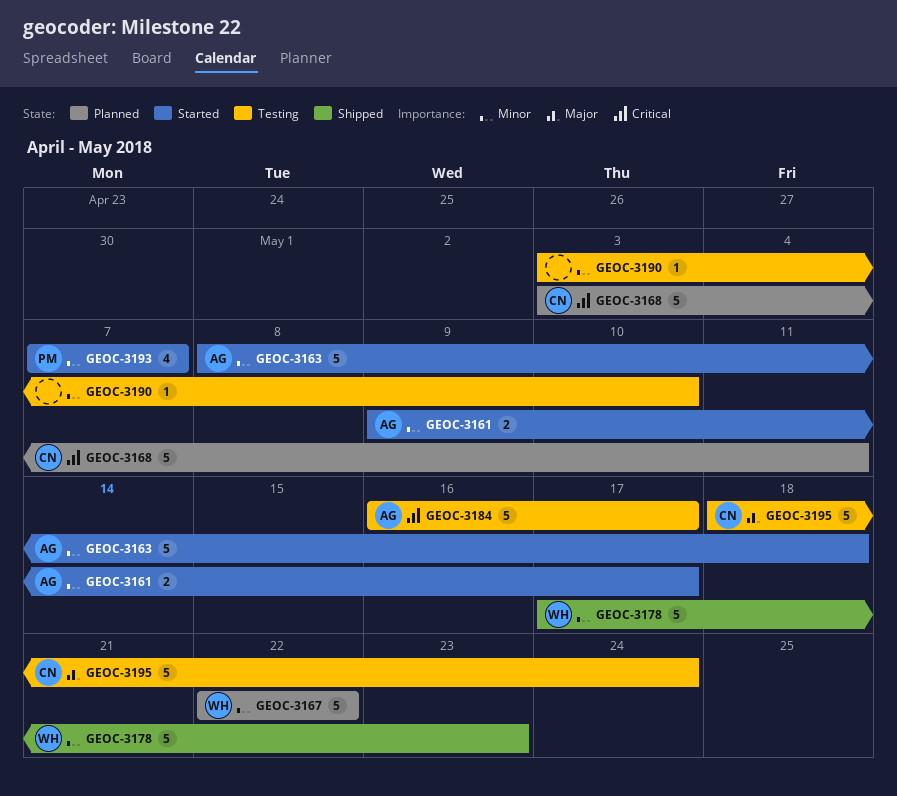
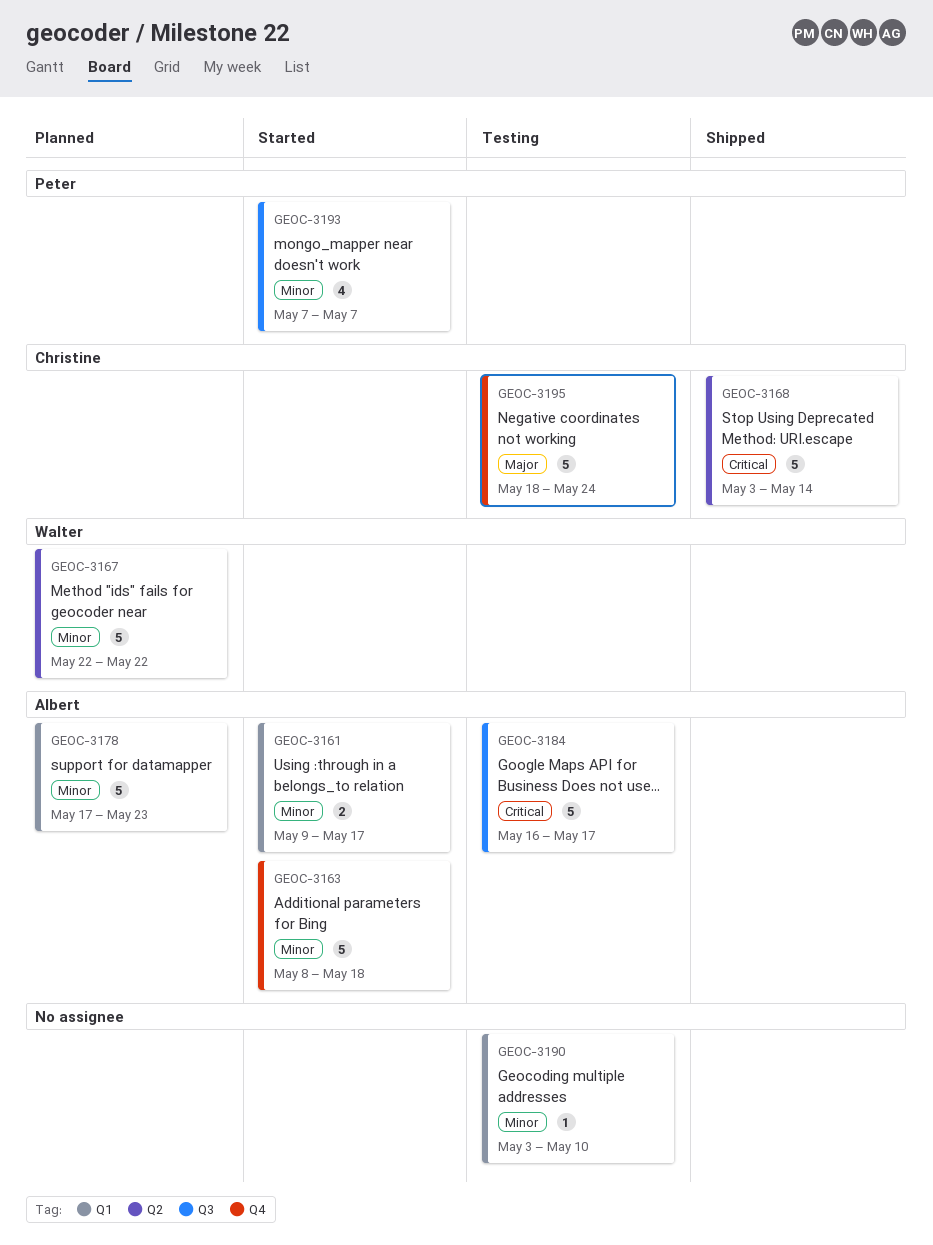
GEOC-3168, status: Planned -> Shipped
GEOC-3168, due: May 11 -> May 14
GEOC-3178, status: Shipped -> Planned
GEOC-3178, owner: Walter -> Albert

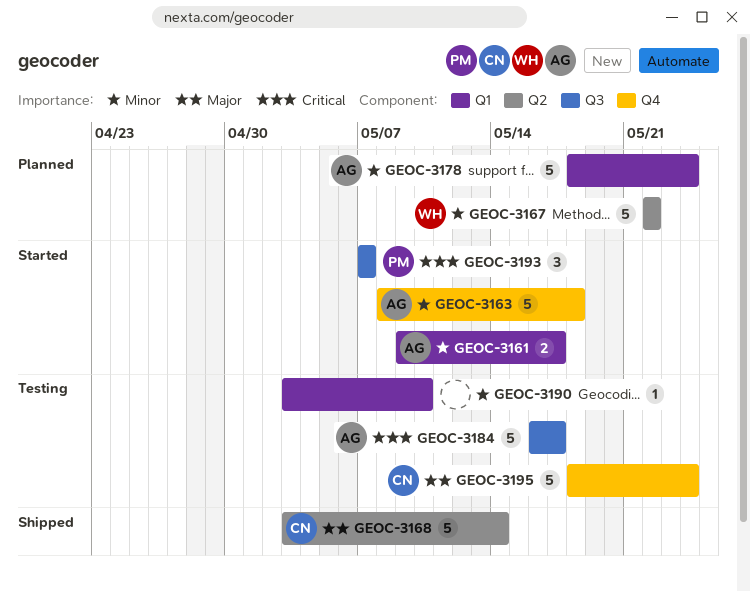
GEOC-3168, priority: Critical -> Major
GEOC-3178, start: May 17 -> May 18
GEOC-3178, due: May 23 -> May 24
GEOC-3193, priority: Minor -> Critical
GEOC-3193, estimate: 4 -> 3

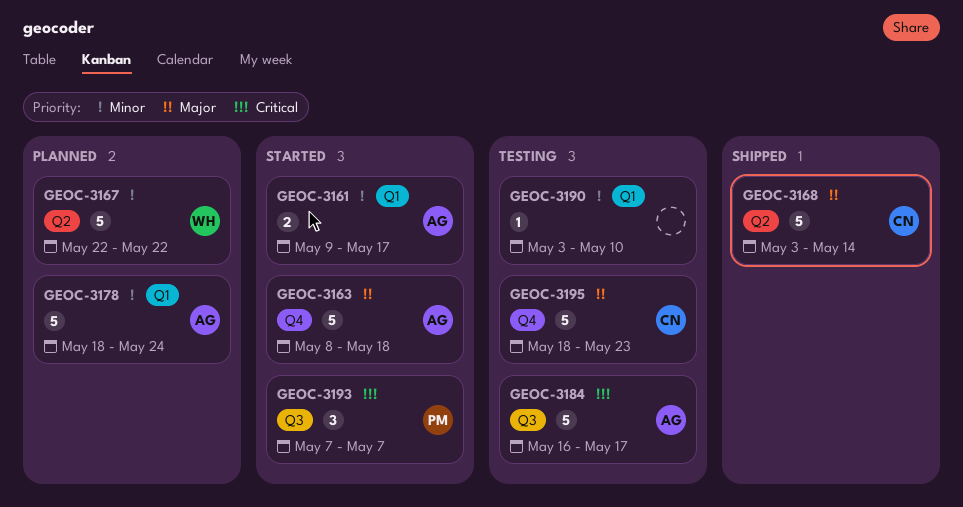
GEOC-3163, priority: Minor -> Major
GEOC-3195, due: May 24 -> May 23

